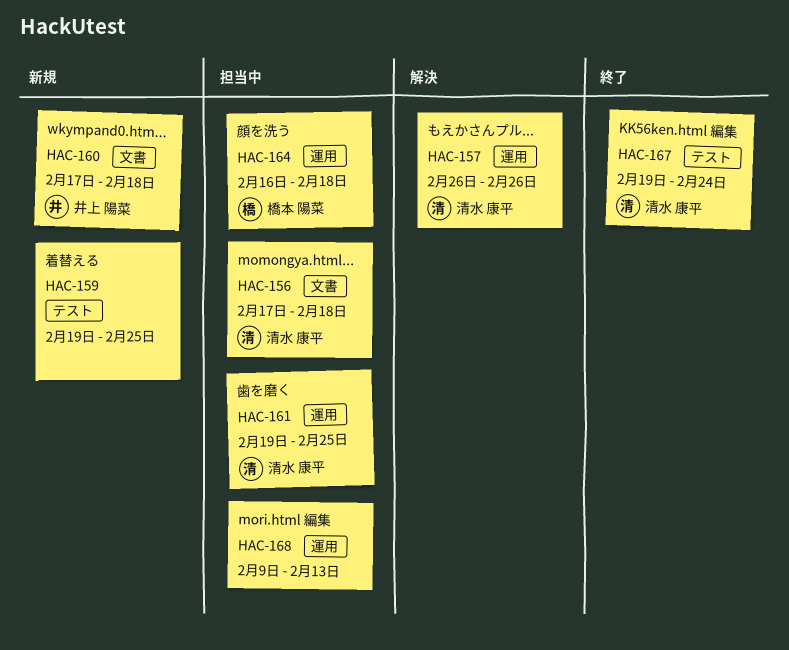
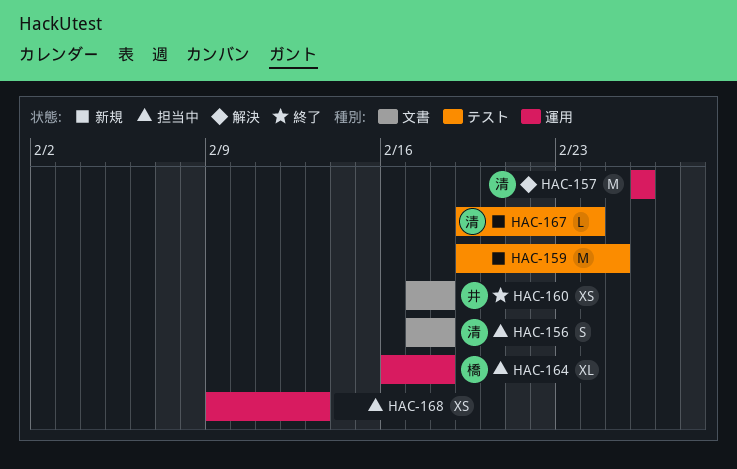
HAC-160, status: 新規 -> 終了
HAC-161: present -> none
HAC-167, status: 終了 -> 新規

